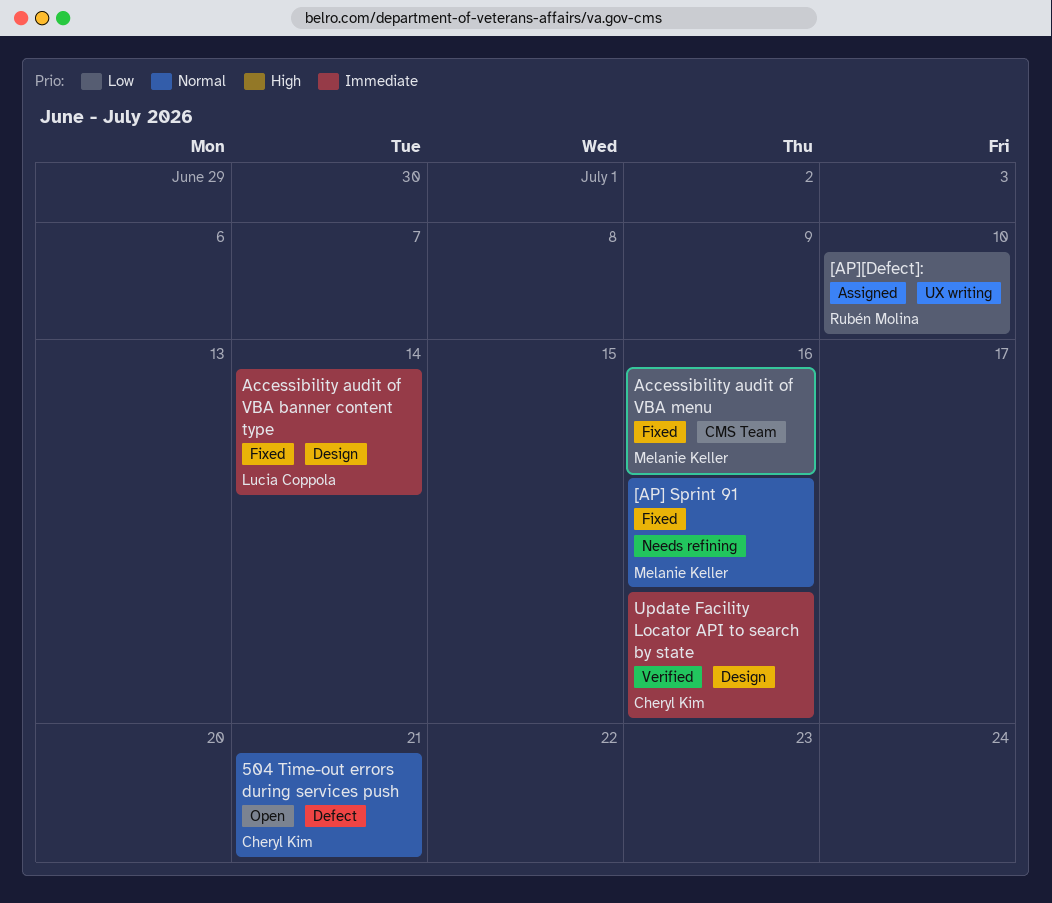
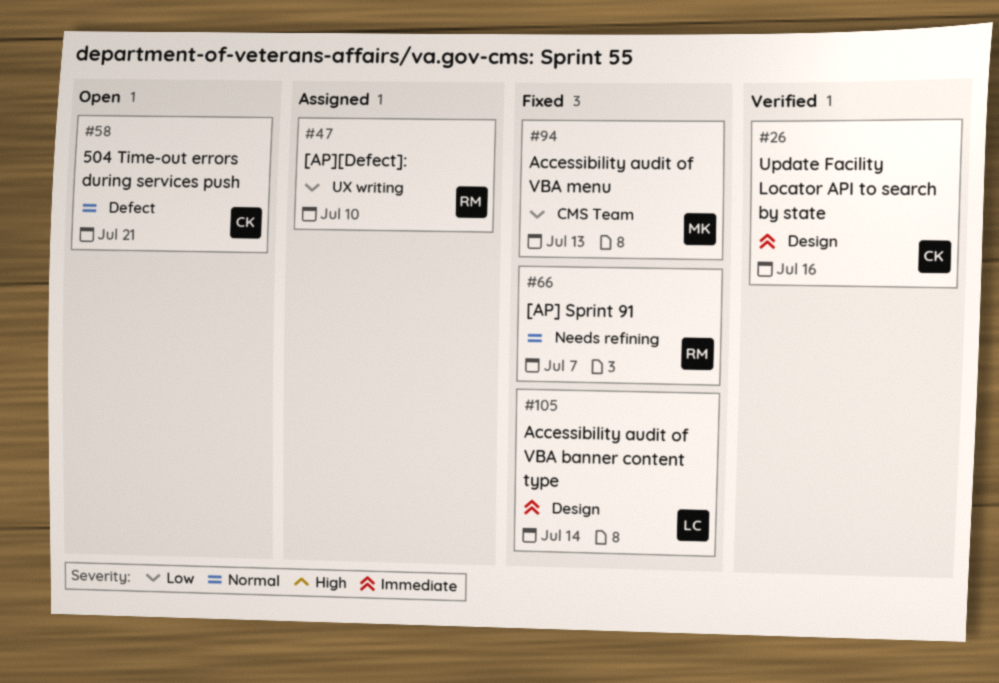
[AP] Sprint 91, owner: Melanie Keller -> Rubén Molina
[AP] Sprint 91, due: Jul 16 -> Jul 7
Accessibility audit of VBA menu, due: Jul 16 -> Jul 13

